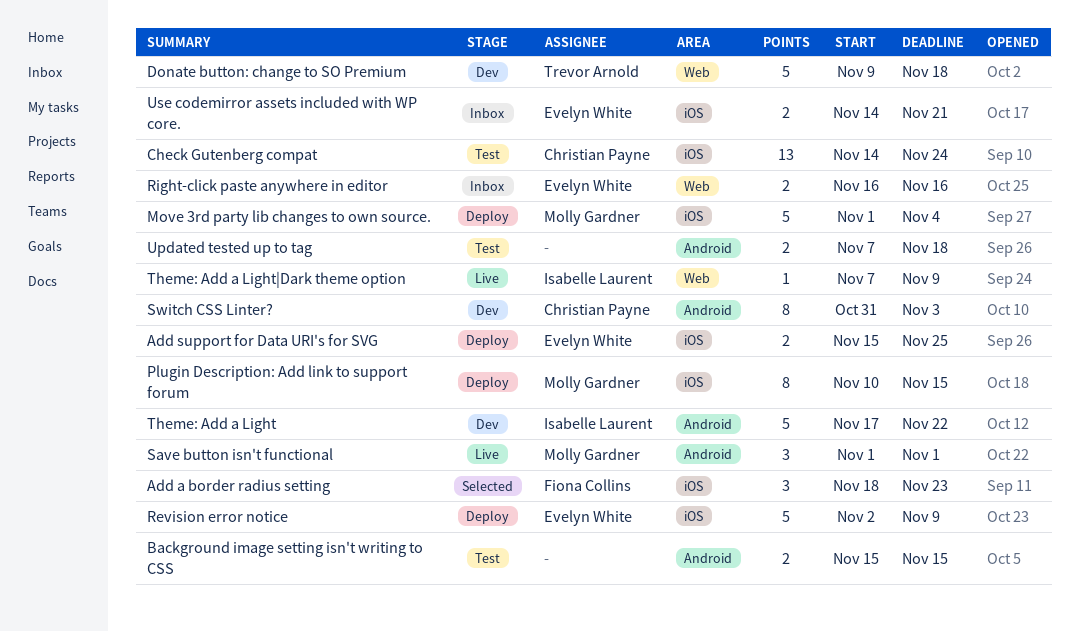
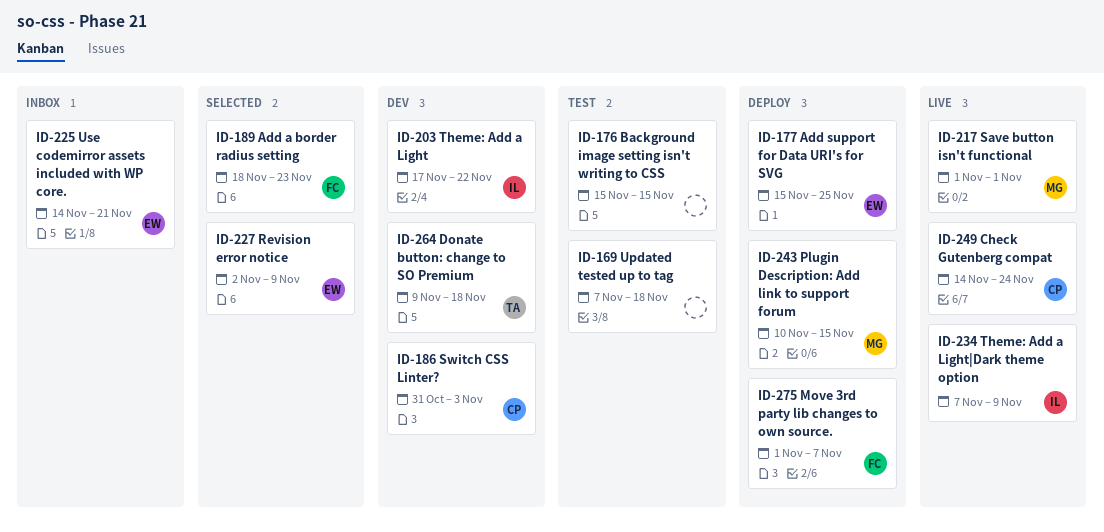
Check Gutenberg compat, status: Test -> Live
Move 3rd party lib changes to own source., owner: Molly Gardner -> Fiona Collins
Move 3rd party lib changes to own source., due: Nov 4 -> Nov 7
Revision error notice, status: Deploy -> Selected
Right-click paste anywhere in editor: present -> none

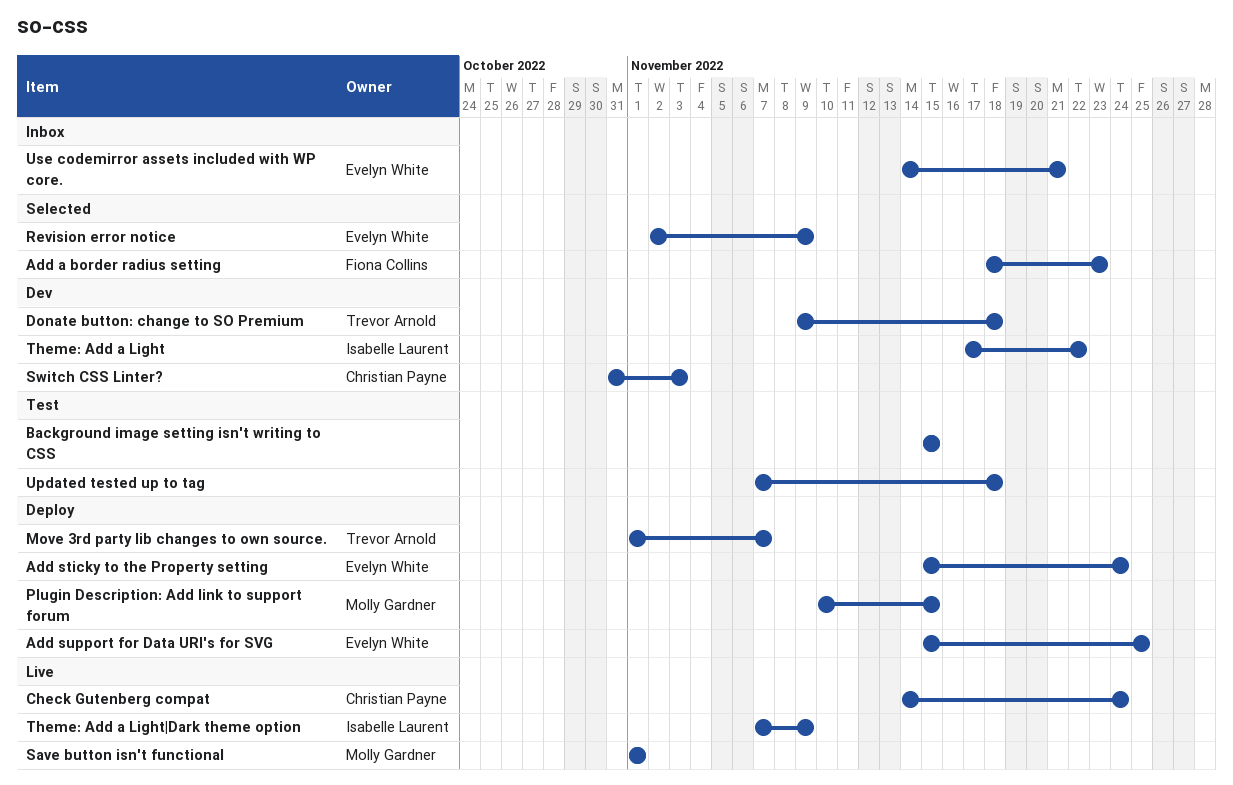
Add sticky to the Property setting: none -> present
Move 3rd party lib changes to own source., owner: Fiona Collins -> Trevor Arnold

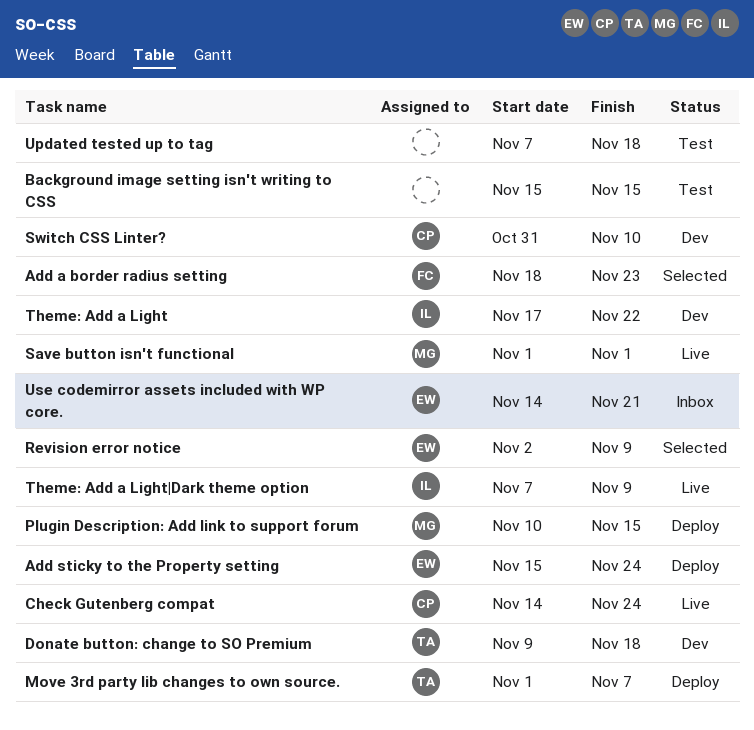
Add support for Data URI's for SVG: present -> none
Switch CSS Linter?, due: Nov 3 -> Nov 10

